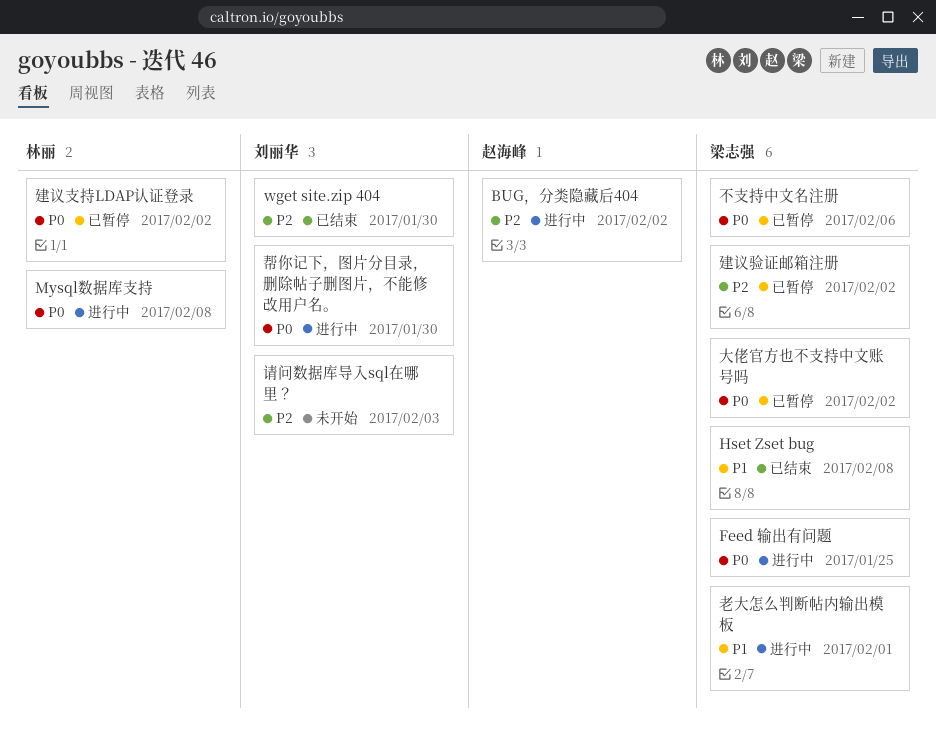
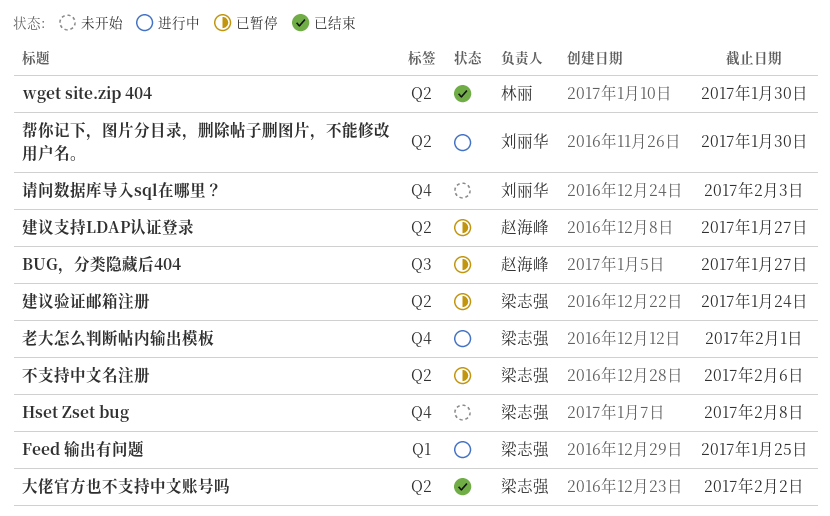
BUG，分类隐藏后404, status: 进行中 -> 已暂停
BUG，分类隐藏后404, due: Feb 2 -> Jan 27
Hset Zset bug, status: 已结束 -> 未开始
Mysql数据库支持: present -> none
wget site.zip 404, owner: 刘丽华 -> 林丽
大佬官方也不支持中文账号吗, status: 已暂停 -> 已结束
建议支持LDAP认证登录, owner: 林丽 -> 赵海峰
建议支持LDAP认证登录, due: Feb 2 -> Jan 27
建议验证邮箱注册, due: Feb 2 -> Jan 24

